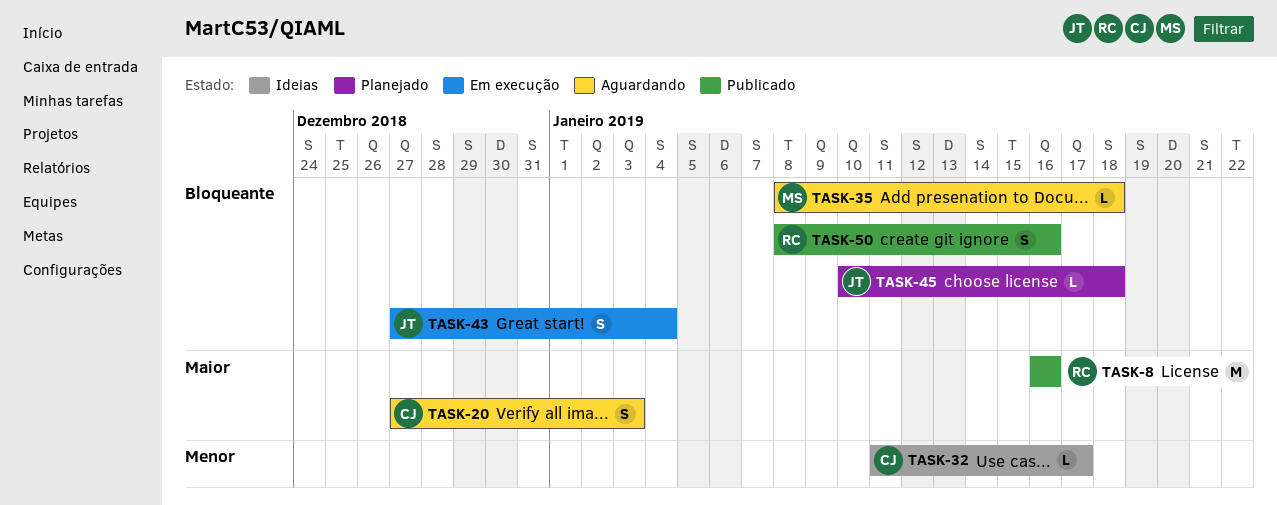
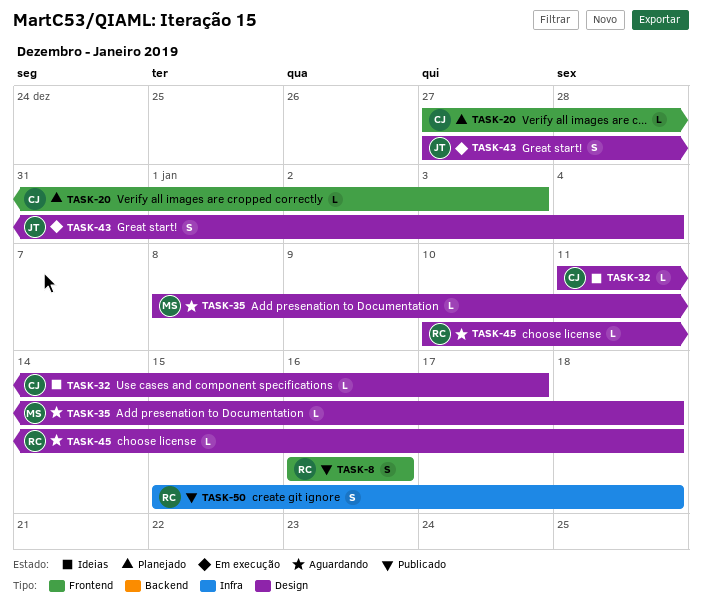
TASK-8, estimate: M -> S
TASK-20, status: Aguardando -> Planejado
TASK-20, estimate: S -> L
TASK-45, status: Planejado -> Aguardando
TASK-45, owner: JT -> RC
TASK-50, start: Jan 8 -> Jan 15
TASK-50, due: Jan 16 -> Jan 18

